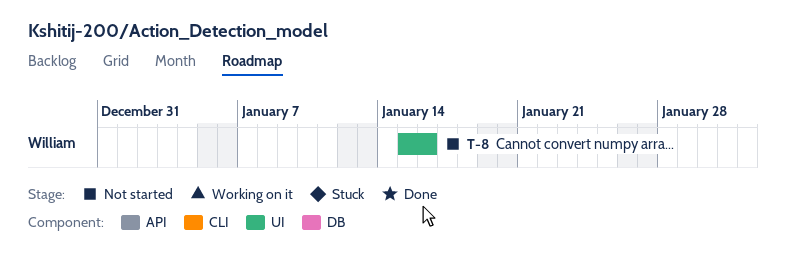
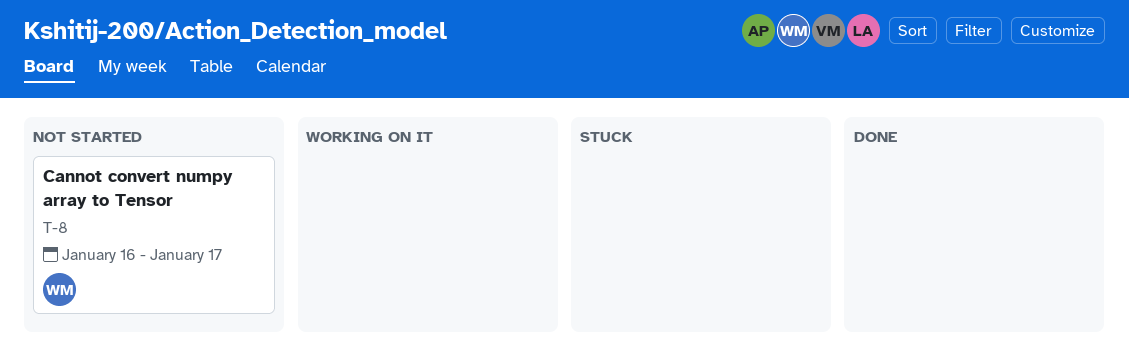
T-8, start: Jan 15 -> Jan 16
T-8, due: Jan 16 -> Jan 17

